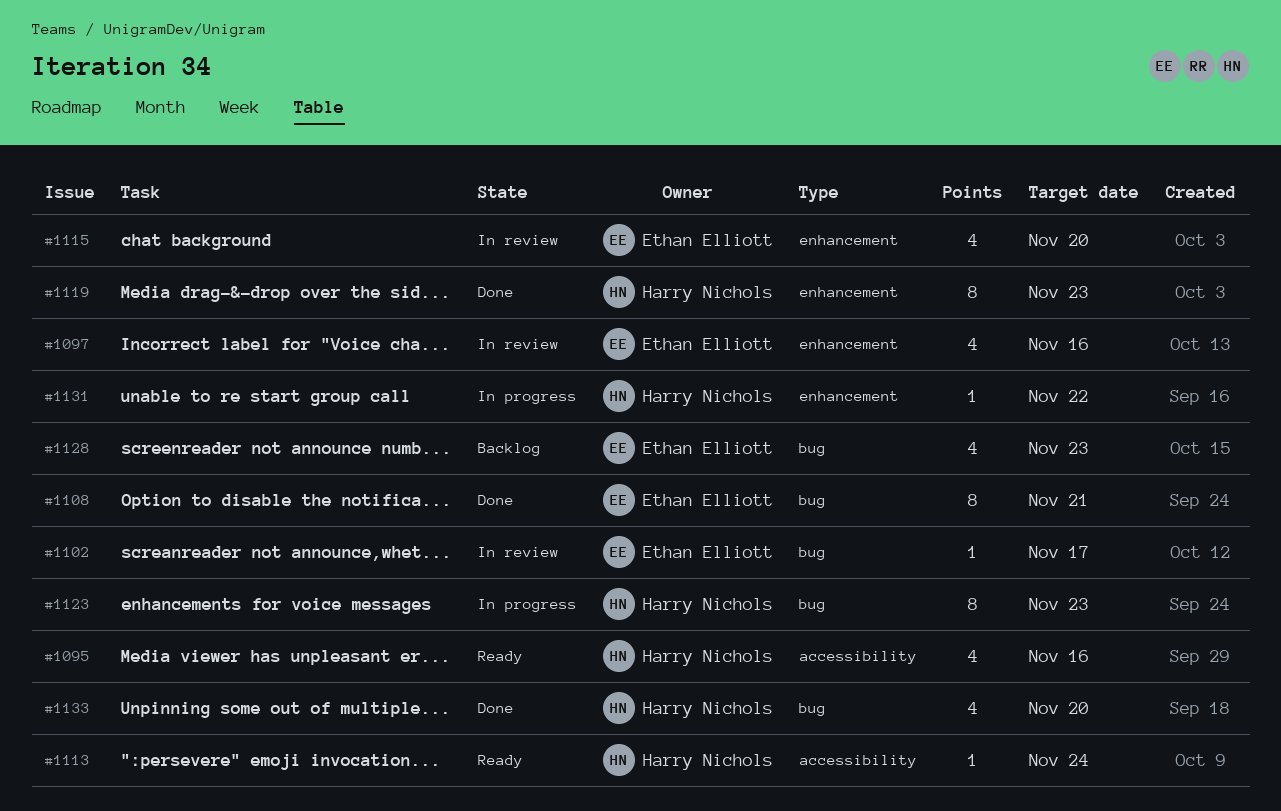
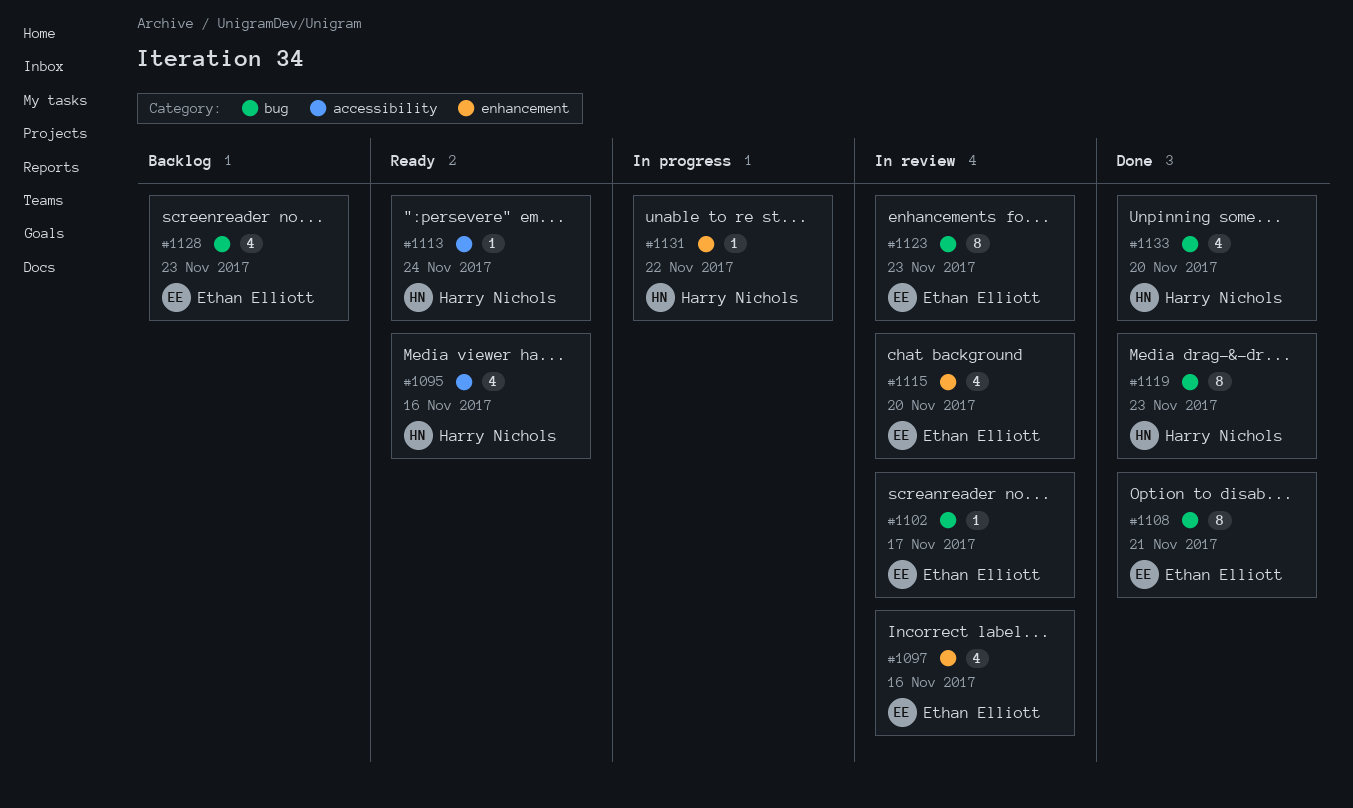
#1119, label: enhancement -> bug
#1123, status: In progress -> In review
#1123, owner: Harry Nichols -> Ethan Elliott

